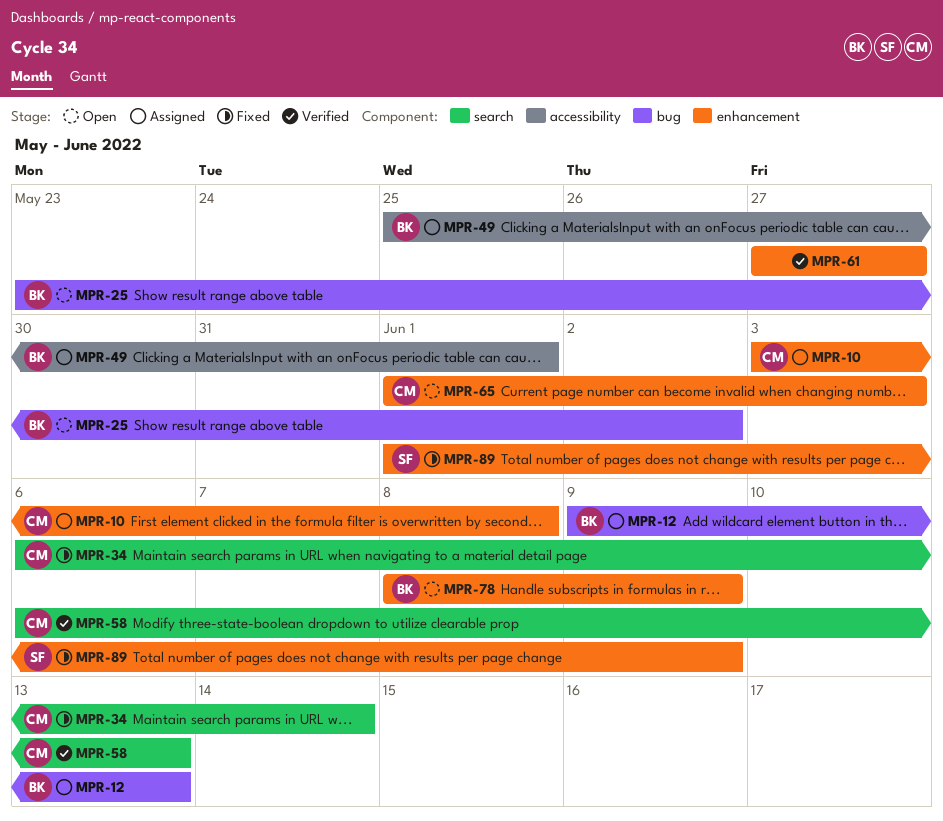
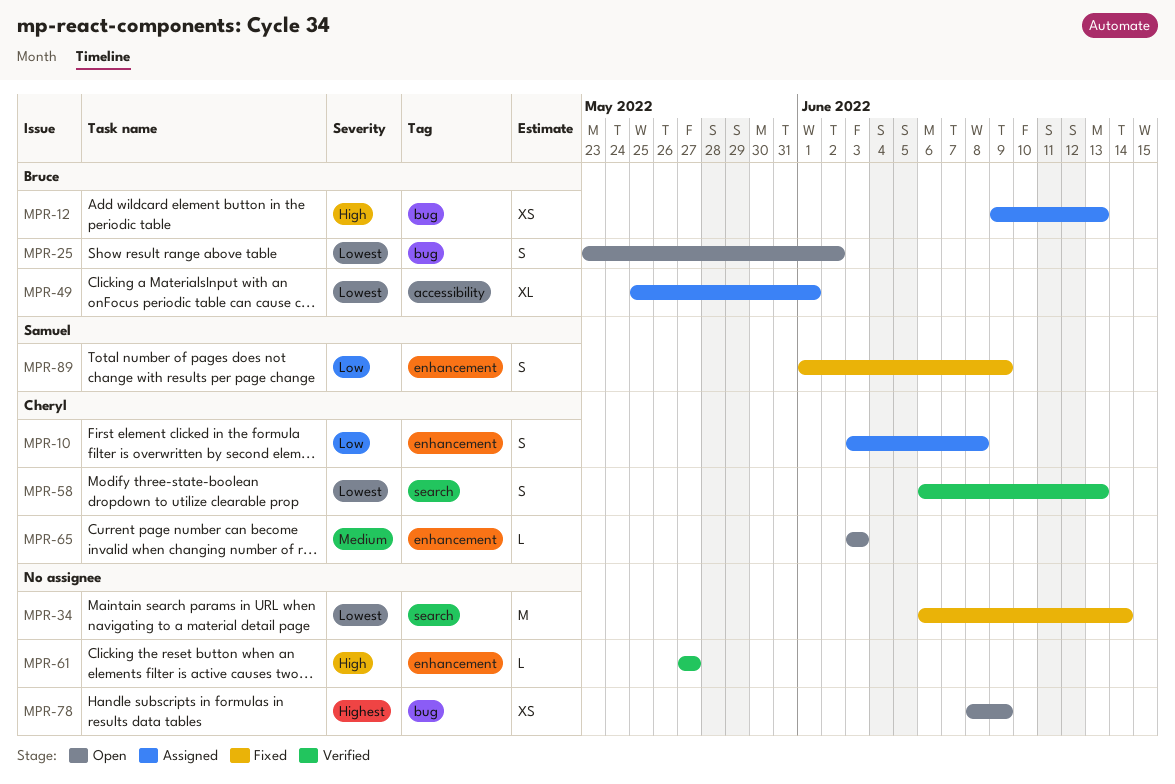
MPR-34, owner: Cheryl -> none
MPR-65, start: Jun 1 -> Jun 3
MPR-78, owner: Bruce -> none
MPR-78, label: enhancement -> bug

